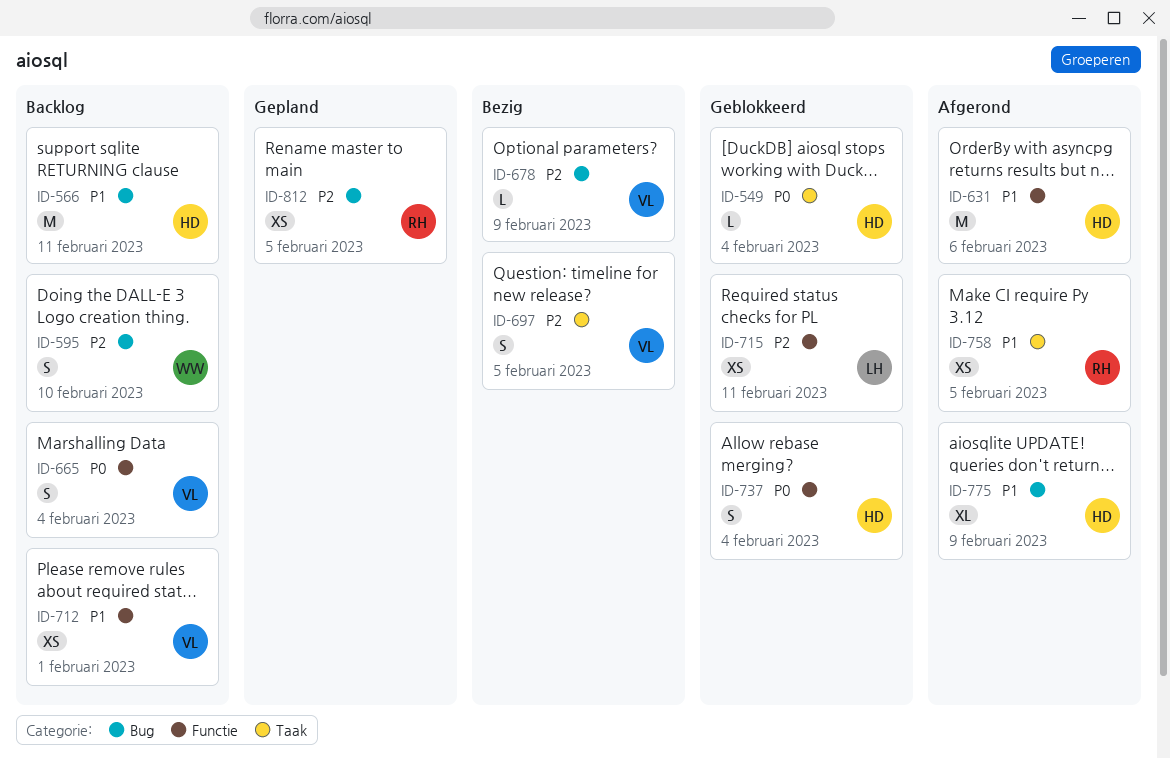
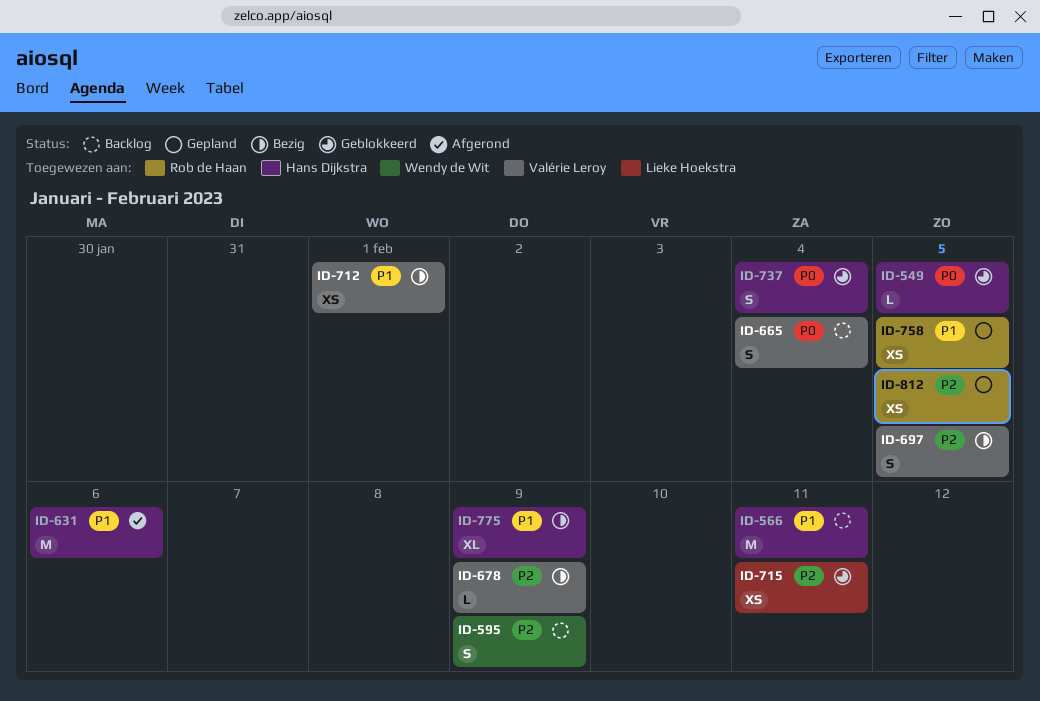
ID-549, due: Feb 4 -> Feb 5
ID-595, due: Feb 10 -> Feb 9
ID-712, status: Backlog -> Bezig
ID-758, status: Afgerond -> Gepland
ID-775, status: Afgerond -> Bezig

